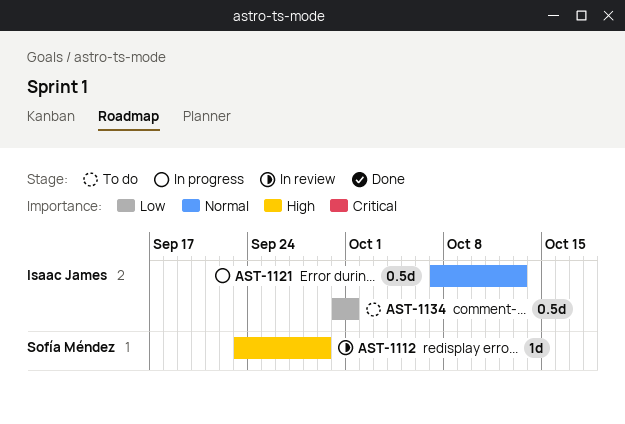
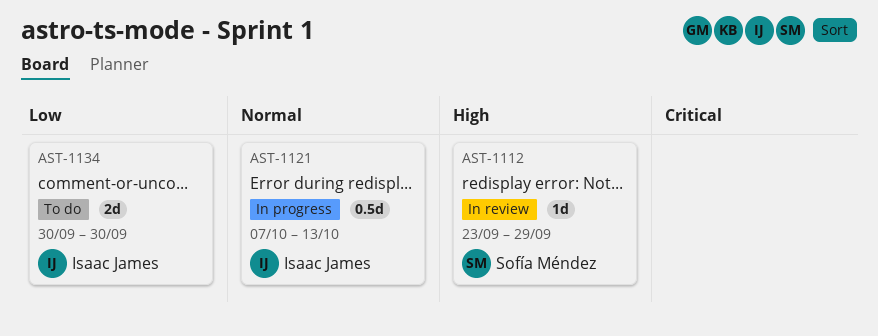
AST-1134, estimate: 0.5d -> 2d
AST-1134, due: Oct 1 -> Sep 30

